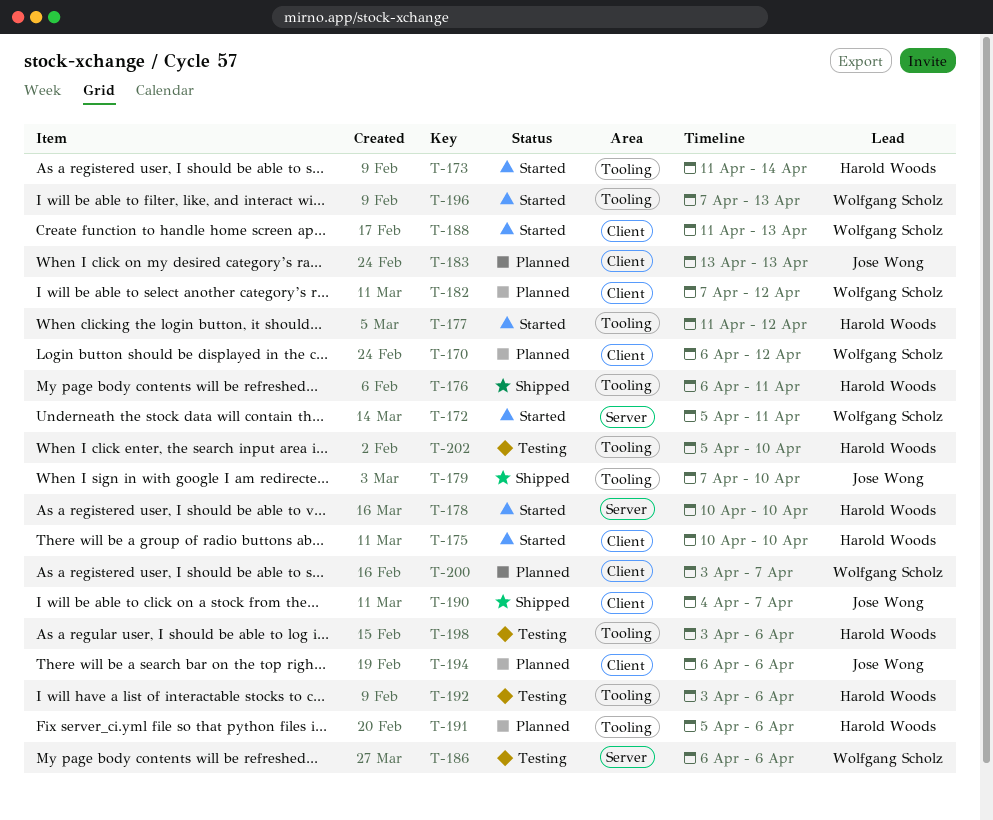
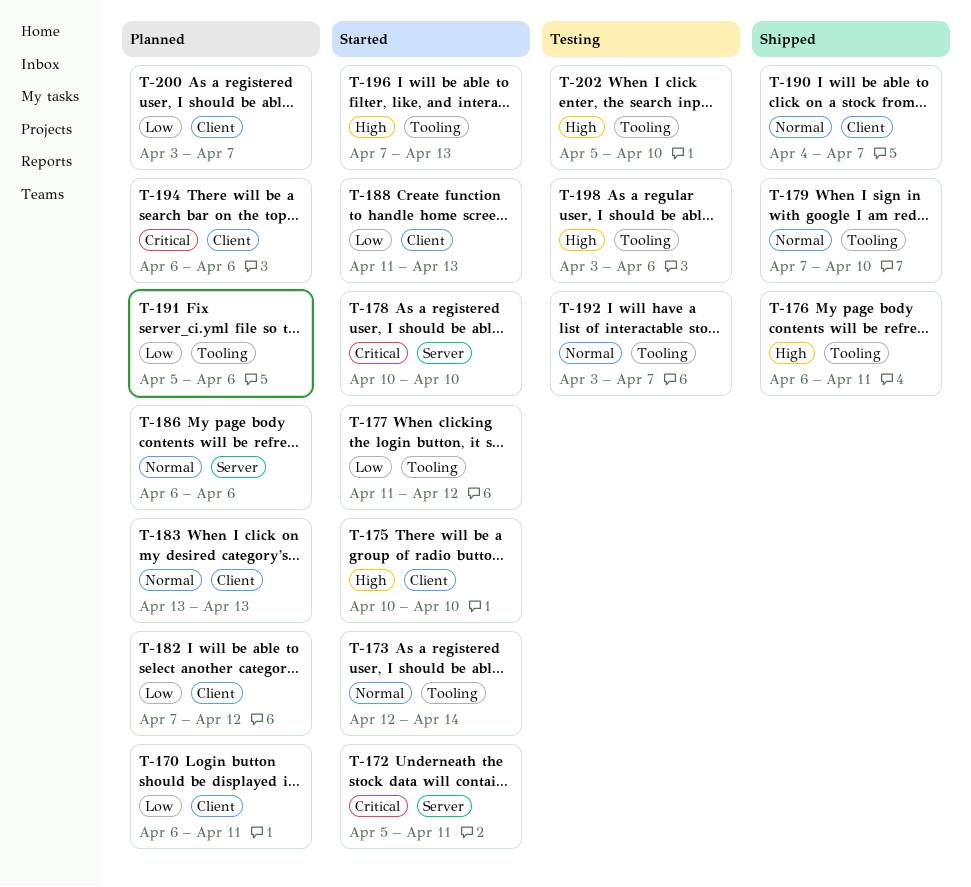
T-170, due: Apr 12 -> Apr 11
T-173, start: Apr 11 -> Apr 12
T-186, status: Testing -> Planned
T-192, due: Apr 6 -> Apr 7

